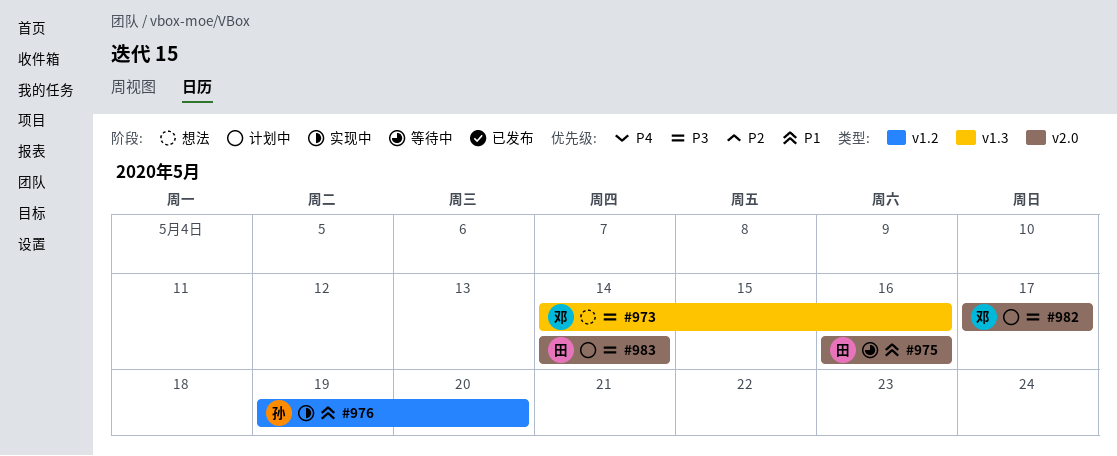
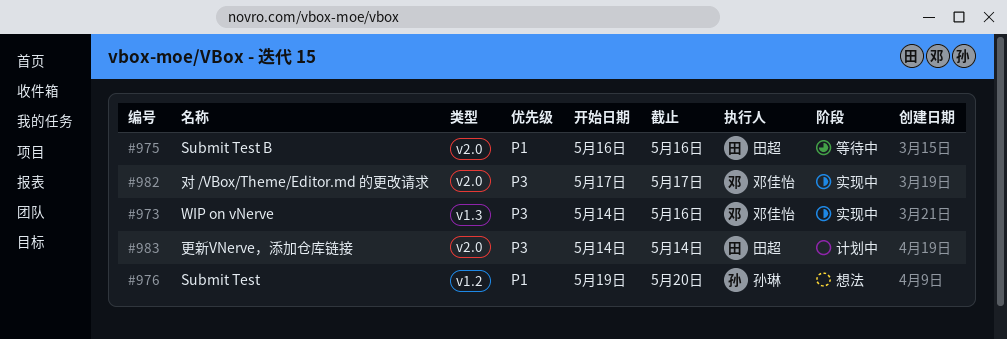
#973, status: 想法 -> 实现中
#976, status: 实现中 -> 想法
#982, status: 计划中 -> 实现中

